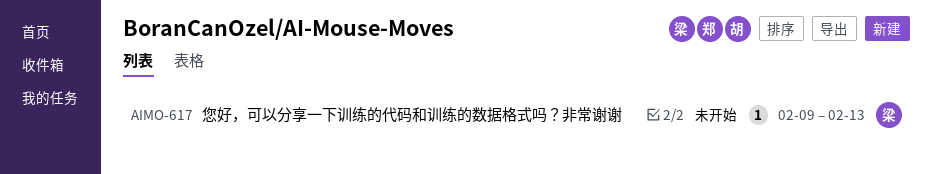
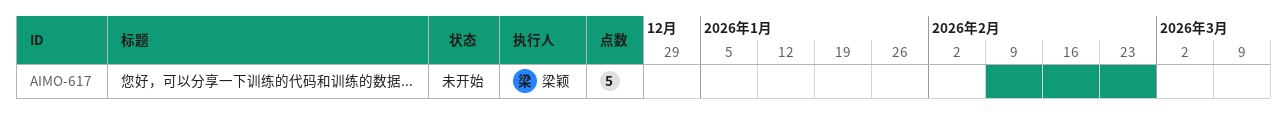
AIMO-617, estimate: 1 -> 5
AIMO-617, due: Feb 13 -> Feb 27

